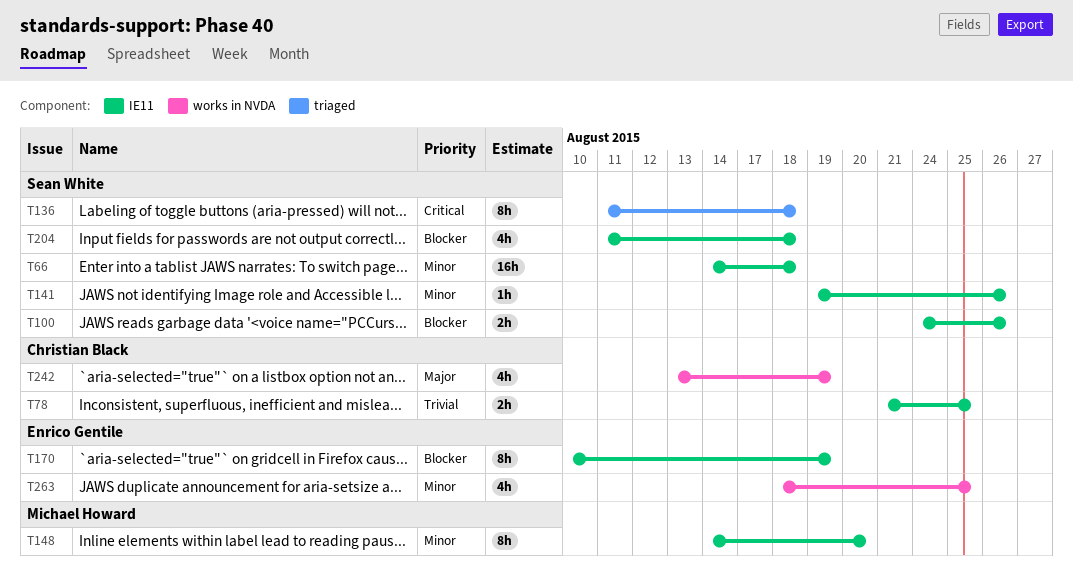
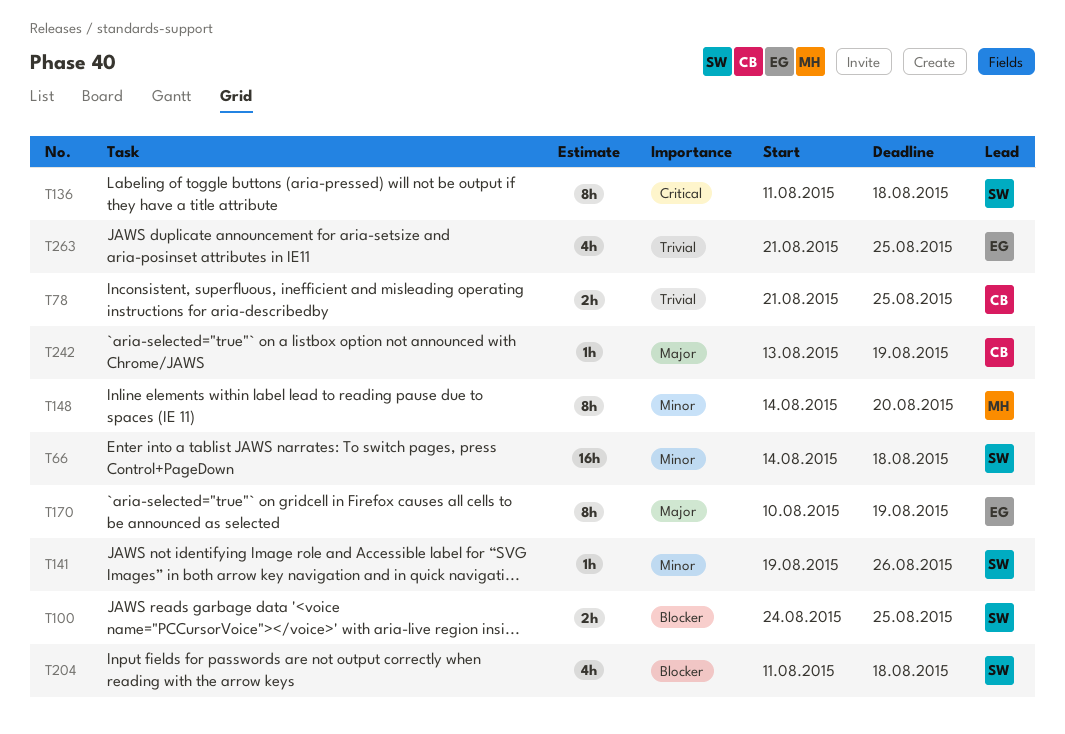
T100, due: Aug 26 -> Aug 25
T170, priority: Blocker -> Major
T242, estimate: 4h -> 1h
T263, priority: Minor -> Trivial
T263, start: Aug 18 -> Aug 21

